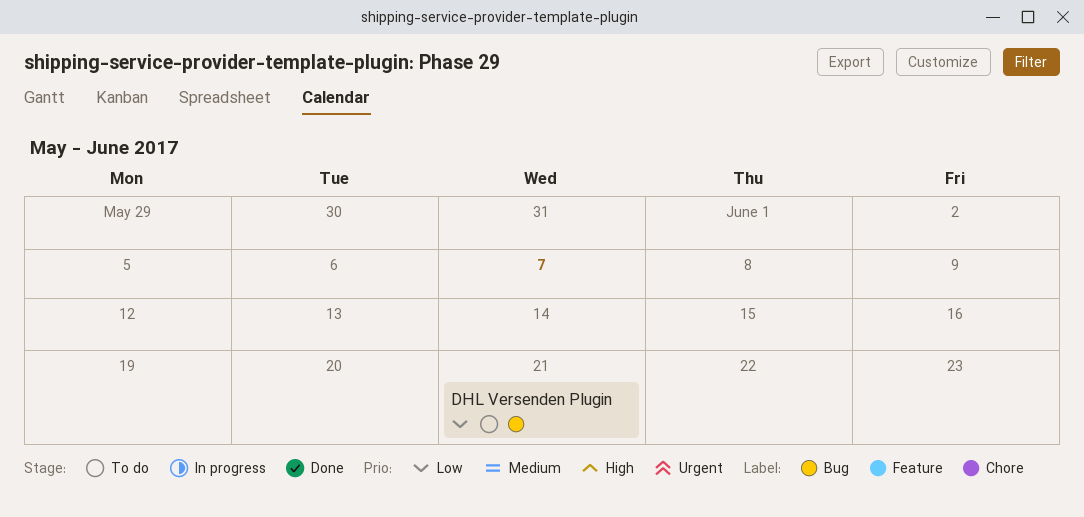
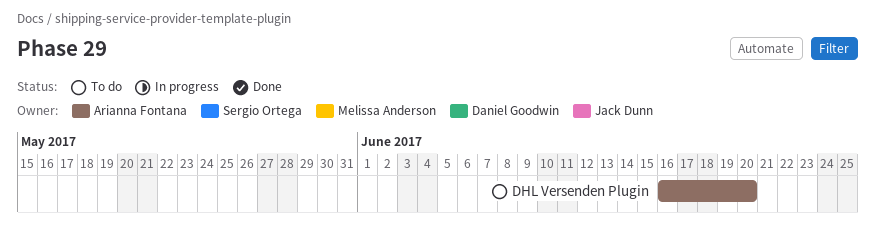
DHL Versenden Plugin, due: Jun 21 -> Jun 20

